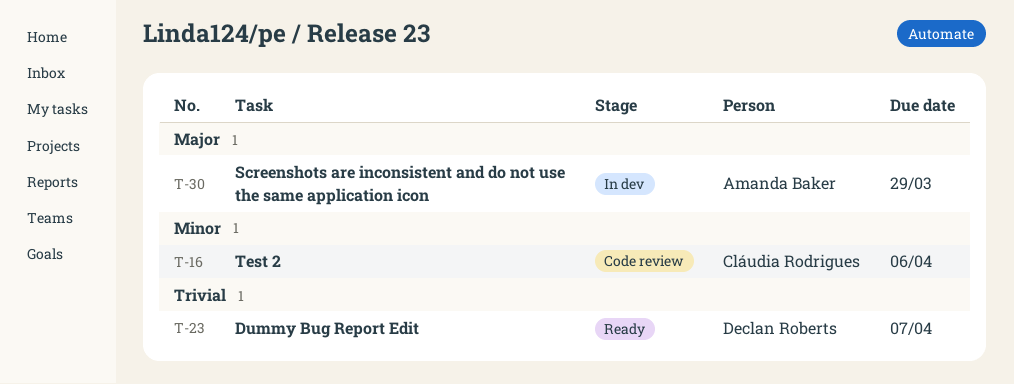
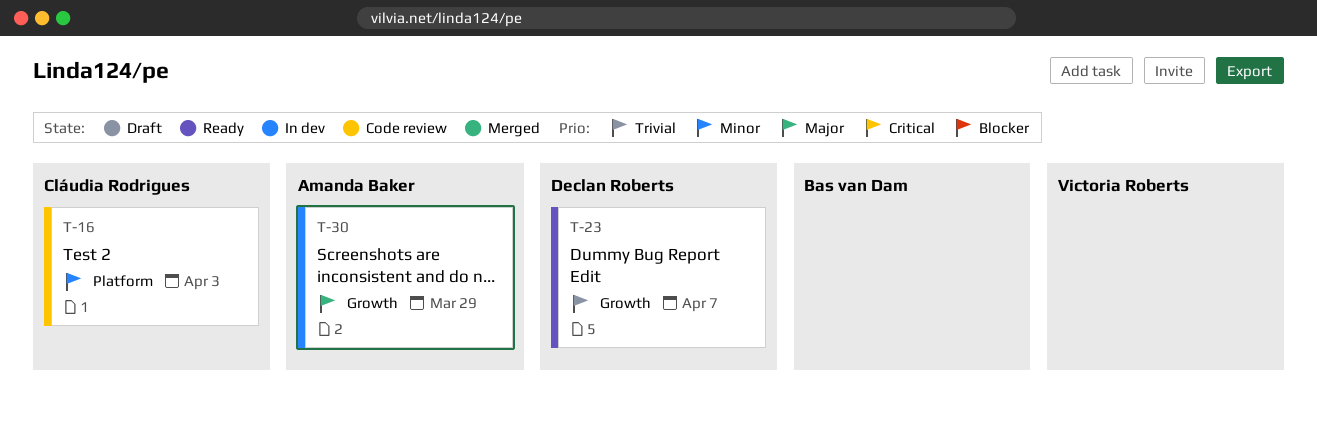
T-16, due: Apr 6 -> Apr 3

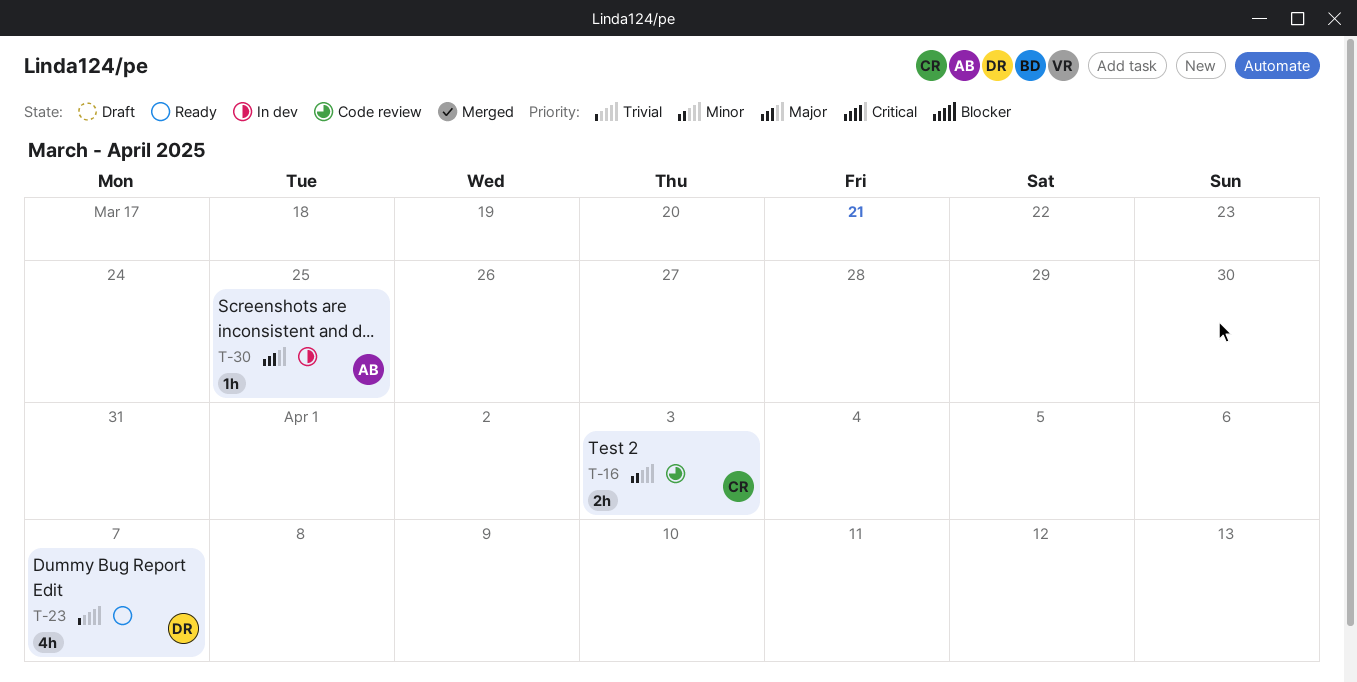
T-30, due: Mar 29 -> Mar 25

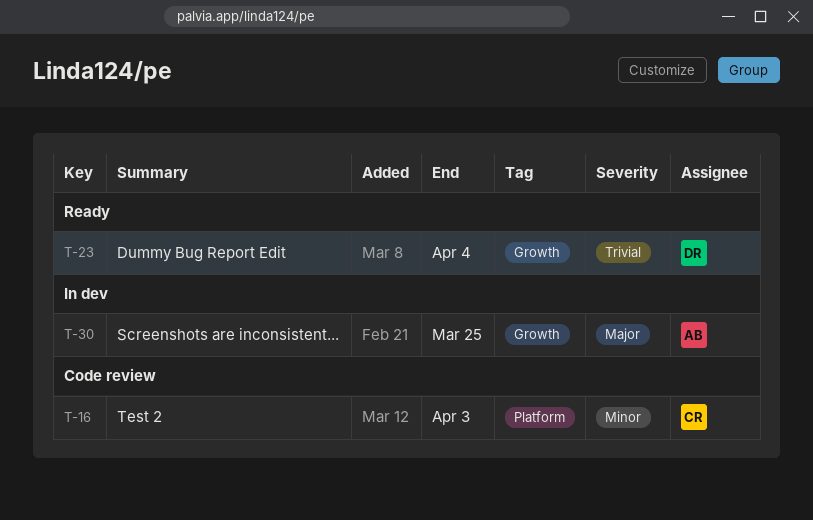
T-23, due: Apr 7 -> Apr 4

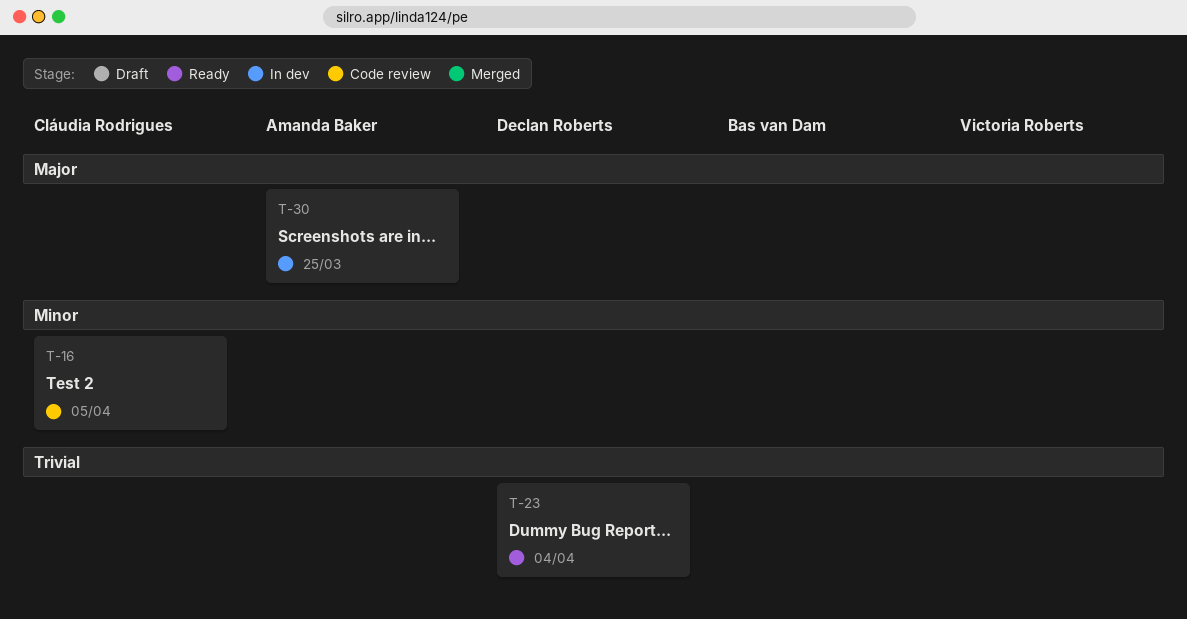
T-16, due: Apr 3 -> Apr 5

